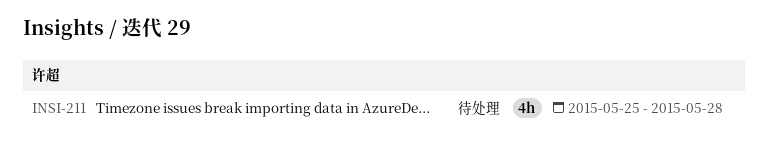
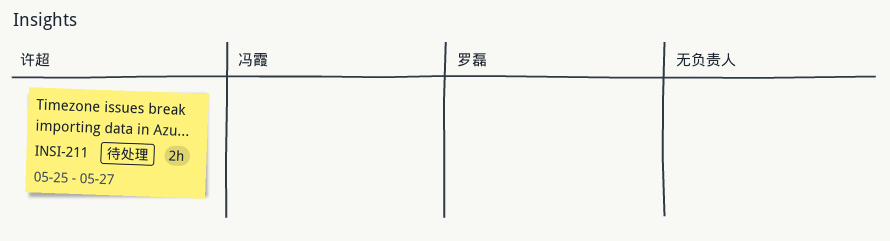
INSI-211, estimate: 4h -> 2h
INSI-211, due: May 28 -> May 27

